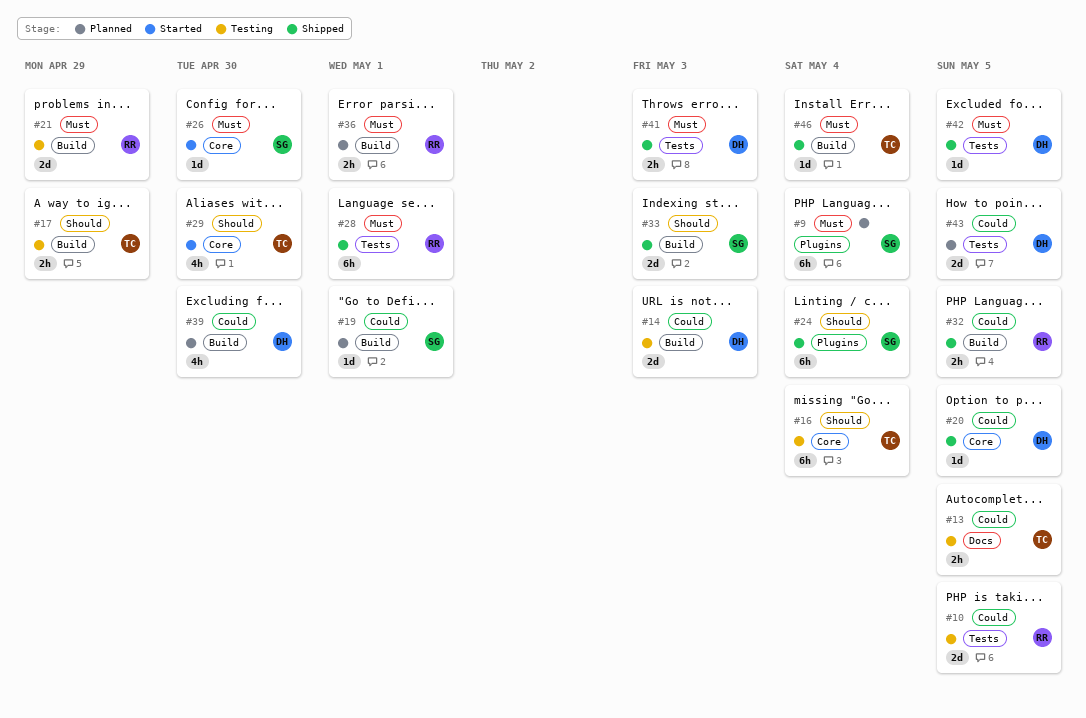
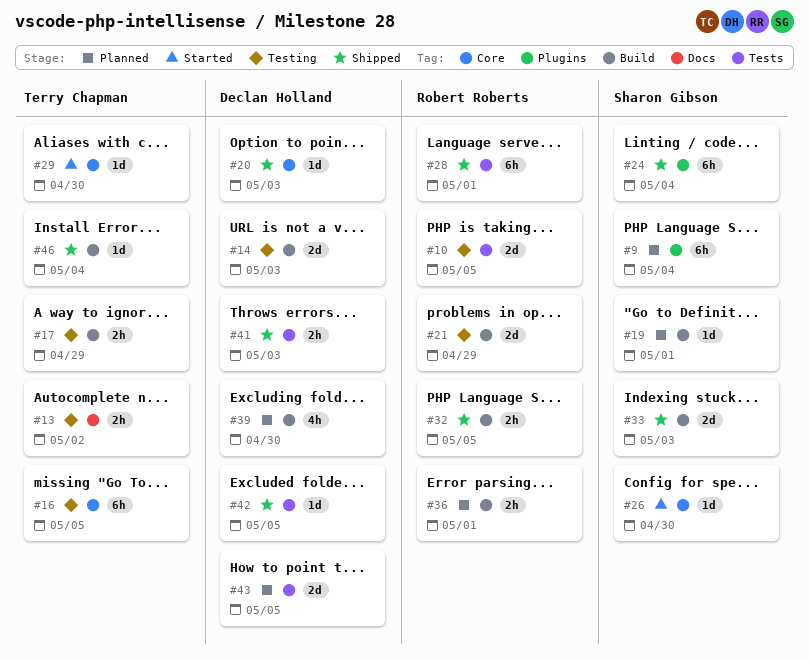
#13, due: May 5 -> May 2
#16, due: May 4 -> May 5
#20, due: May 5 -> May 3
#29, estimate: 4h -> 1d

